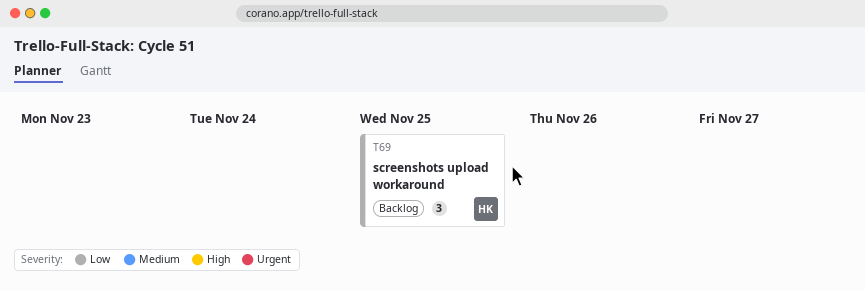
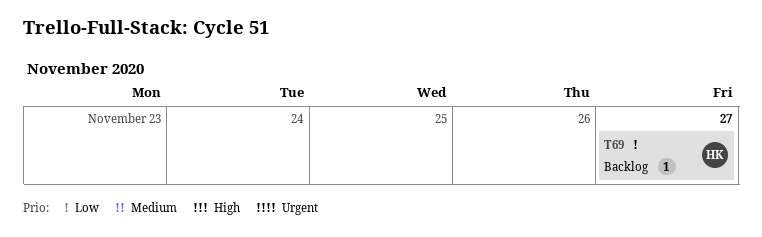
T69, estimate: 3 -> 1
T69, due: Nov 25 -> Nov 27

